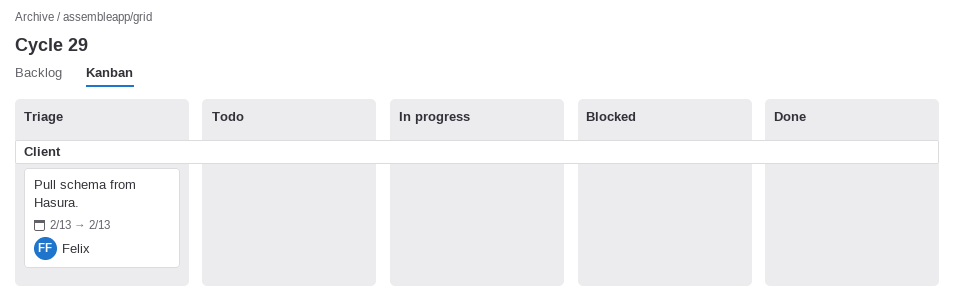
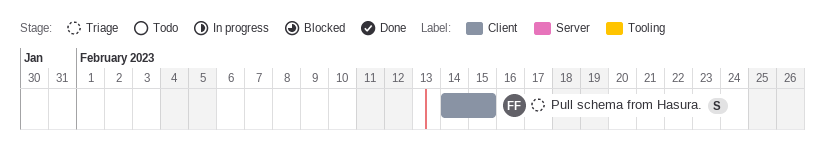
Pull schema from Hasura., start: Feb 13 -> Feb 14
Pull schema from Hasura., due: Feb 13 -> Feb 15

